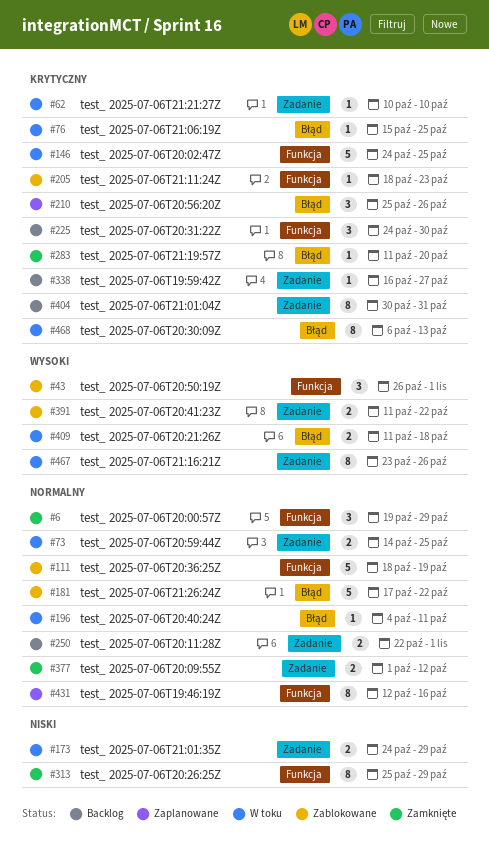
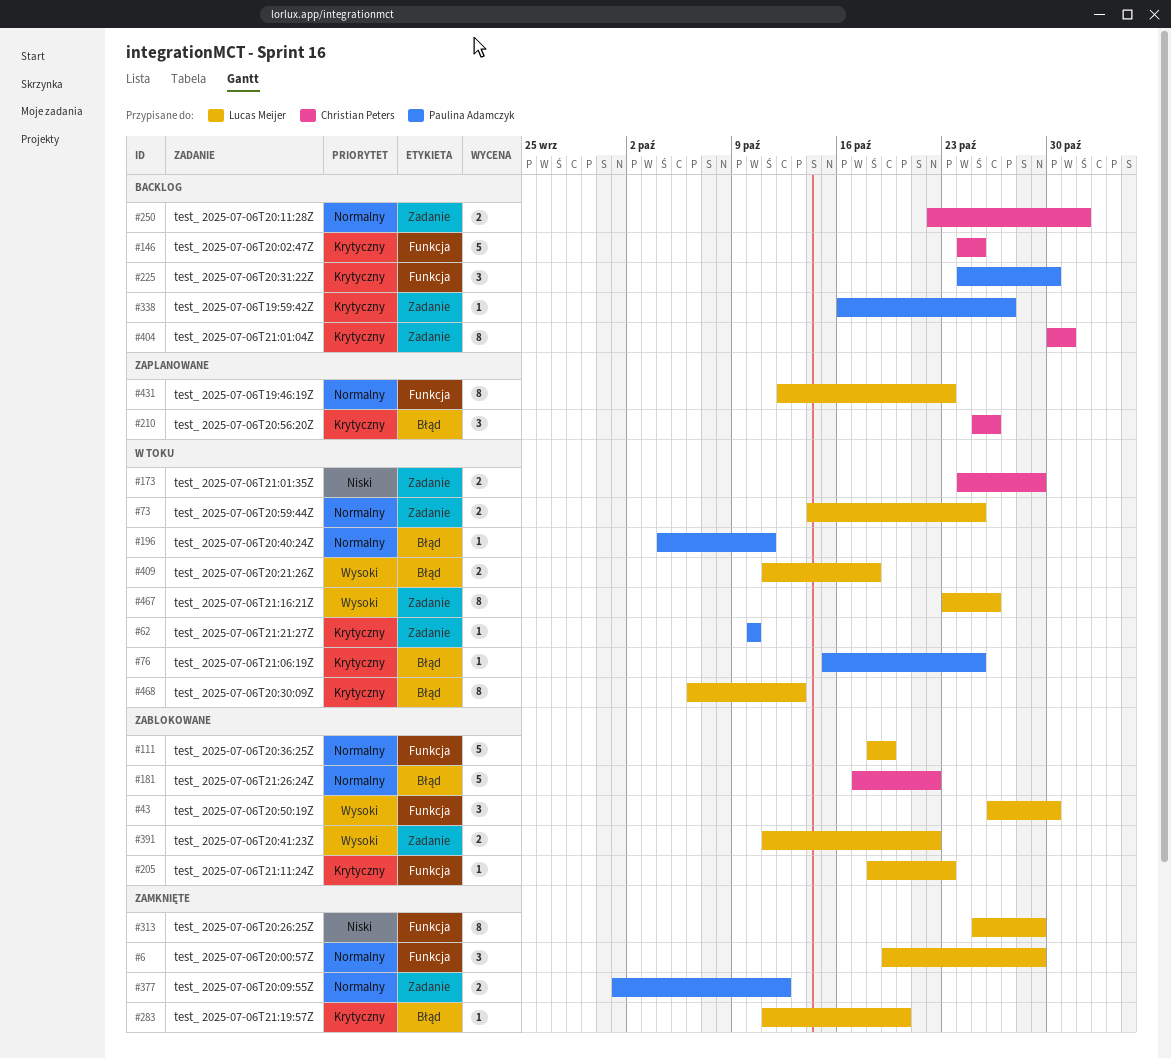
#43, due: Nov 1 -> Oct 30
#146, status: W toku -> Backlog
#431, due: Oct 16 -> Oct 23

